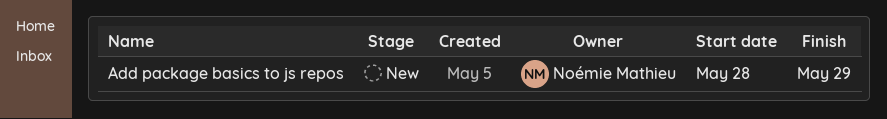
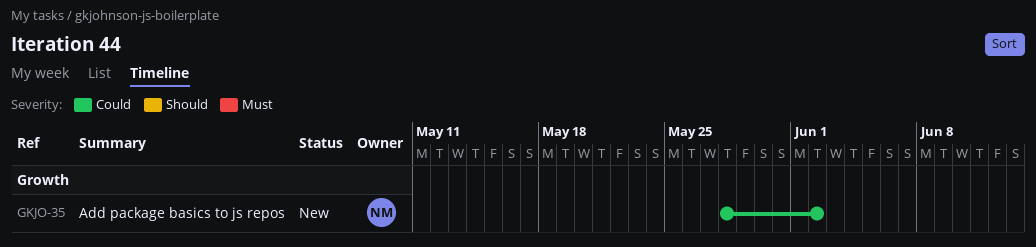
Add package basics to js repos, due: May 29 -> Jun 2

